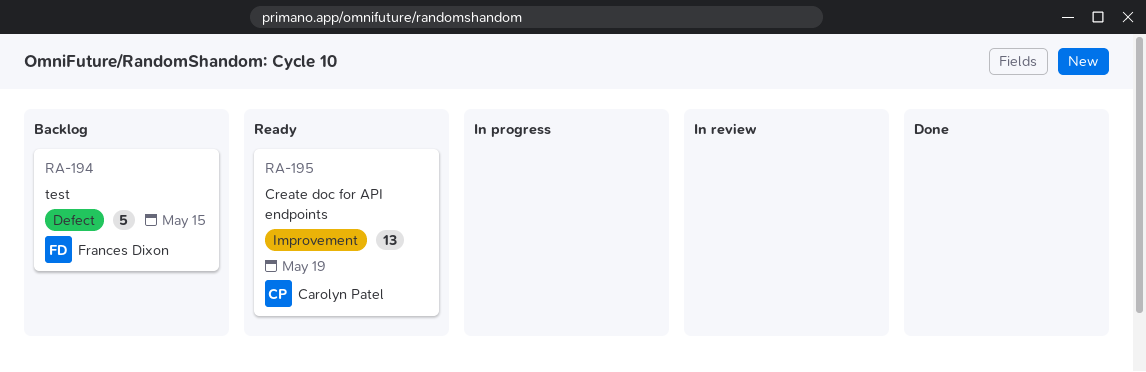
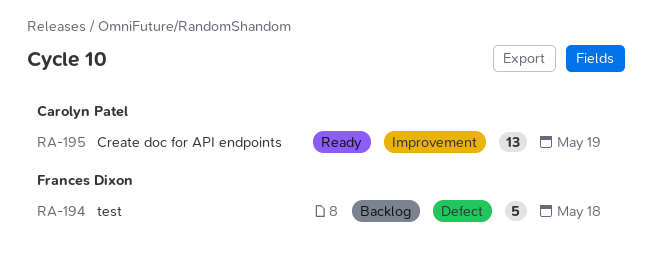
RA-194, due: May 15 -> May 18

